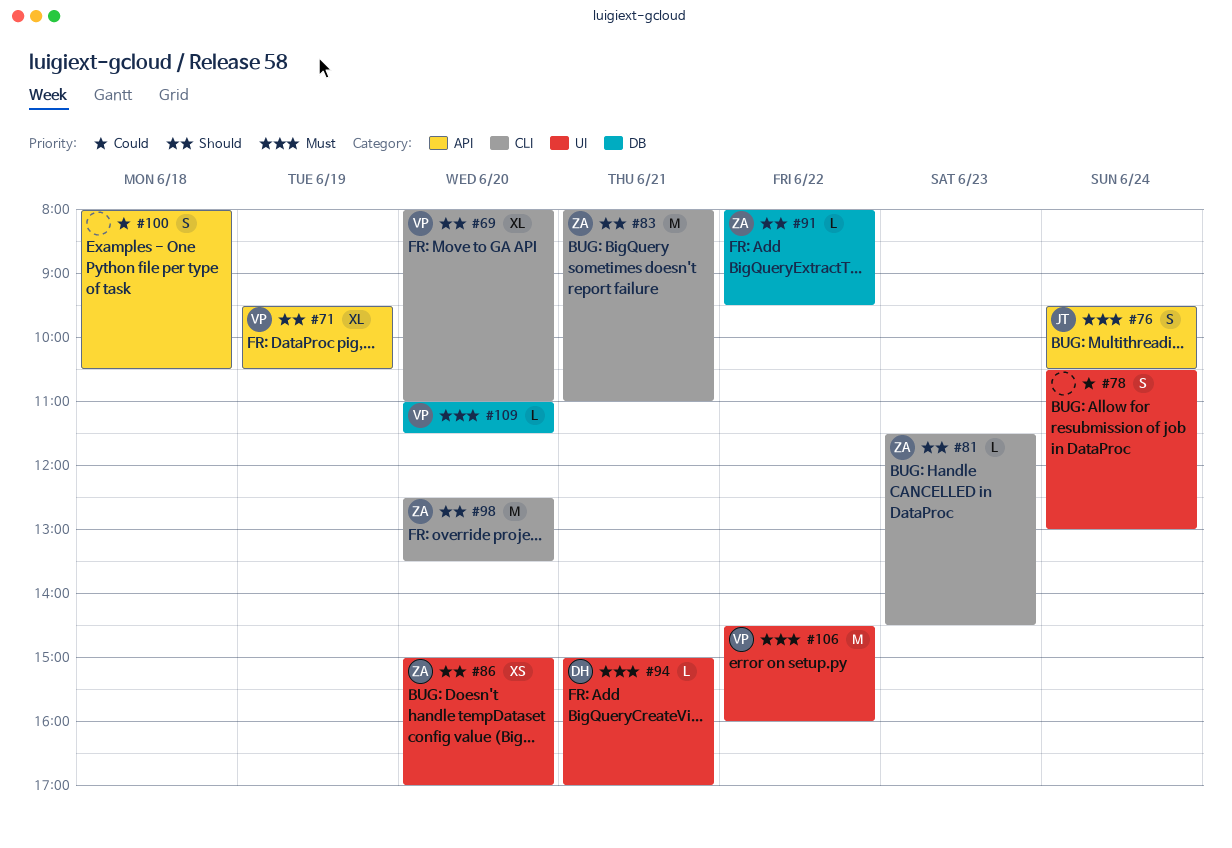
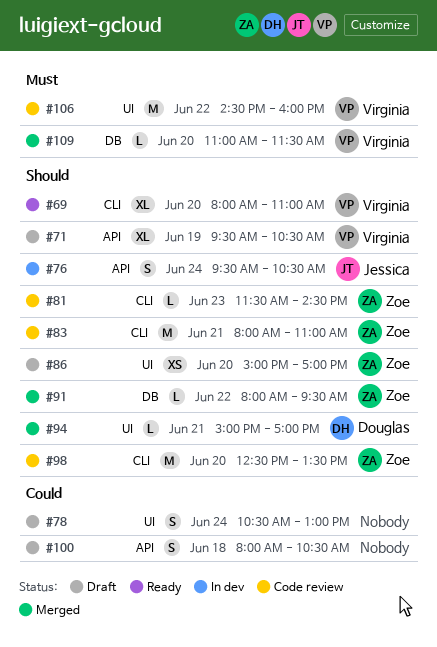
#76, priority: Must -> Should
#94, priority: Must -> Should

